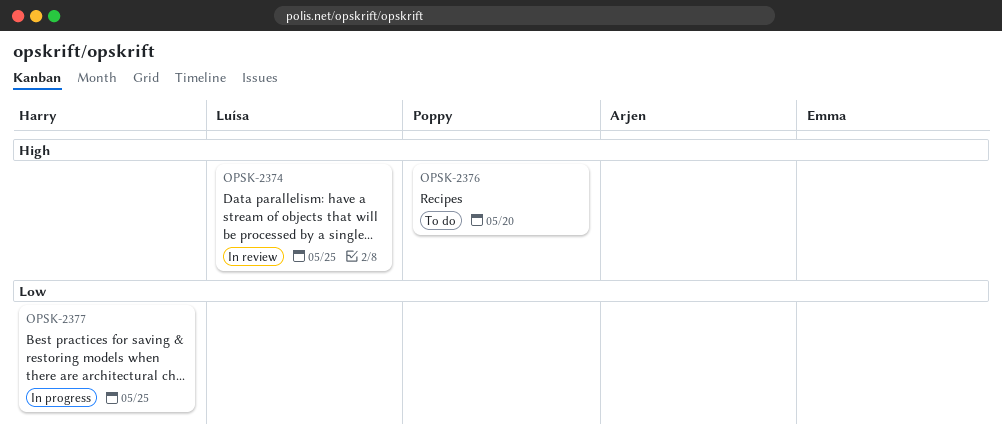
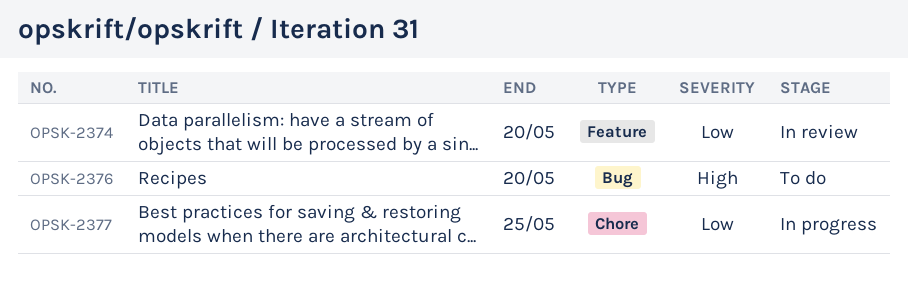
OPSK-2374, priority: High -> Low
OPSK-2374, due: May 25 -> May 20

